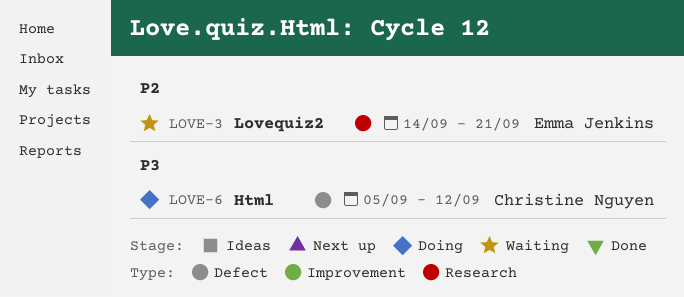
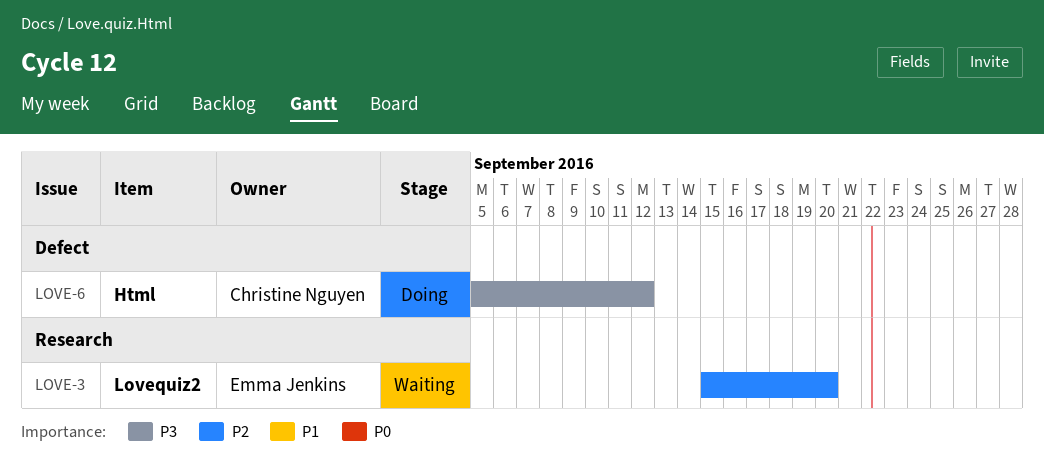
LOVE-3, start: Sep 14 -> Sep 15
LOVE-3, due: Sep 21 -> Sep 20

